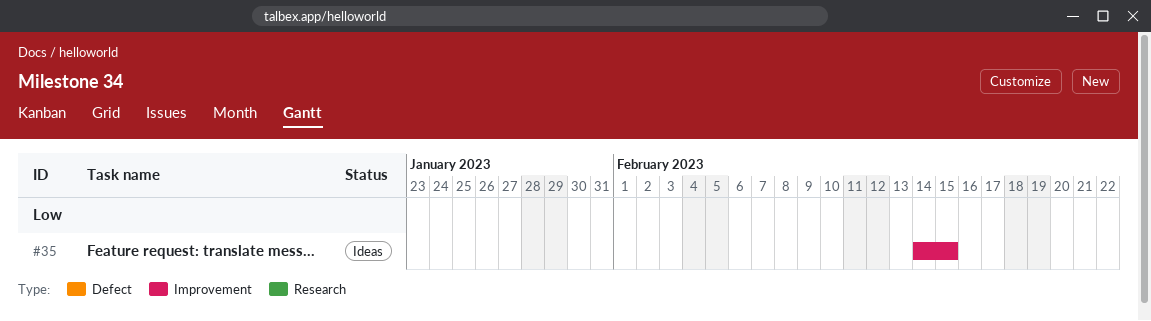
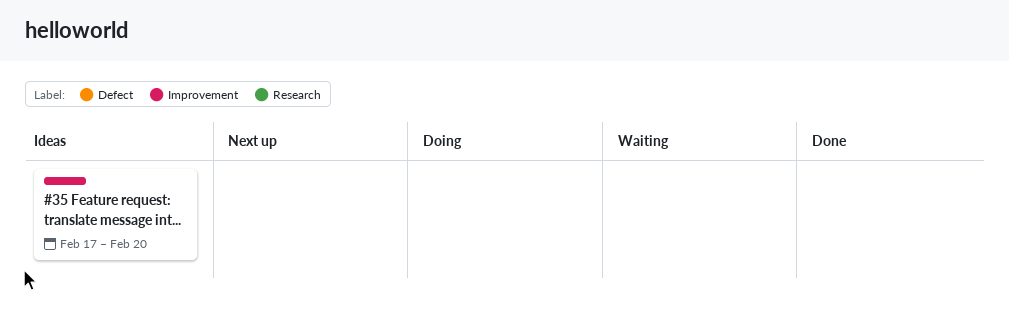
#35, start: Feb 14 -> Feb 17
#35, due: Feb 15 -> Feb 20

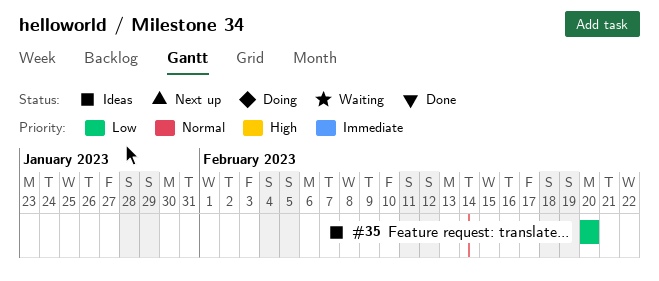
#35, start: Feb 17 -> Feb 20

